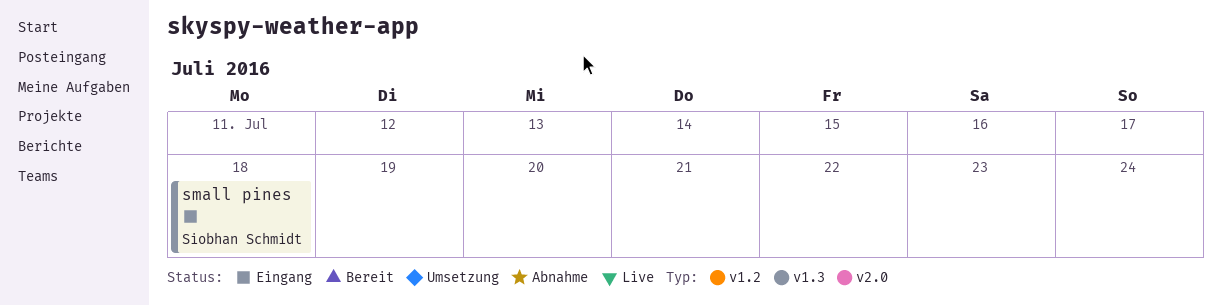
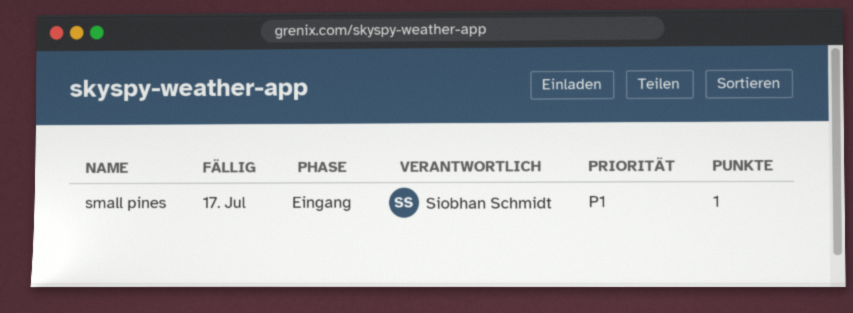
small pines, due: Jul 18 -> Jul 17

